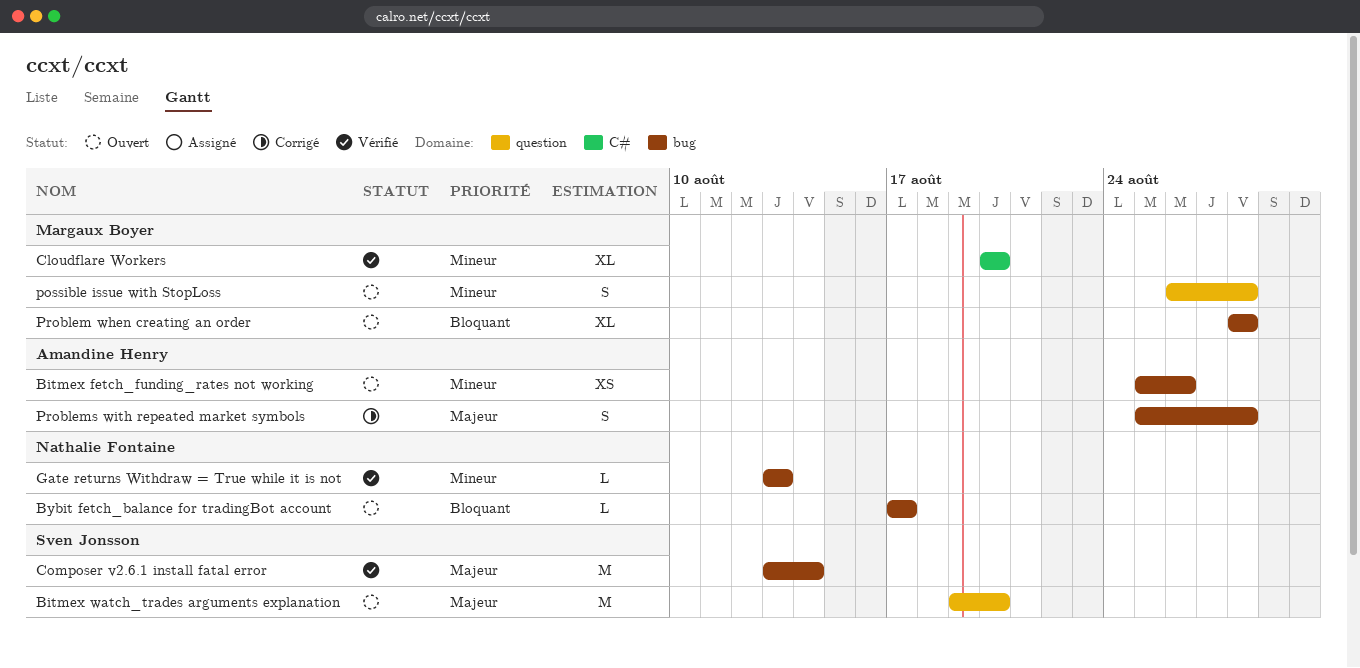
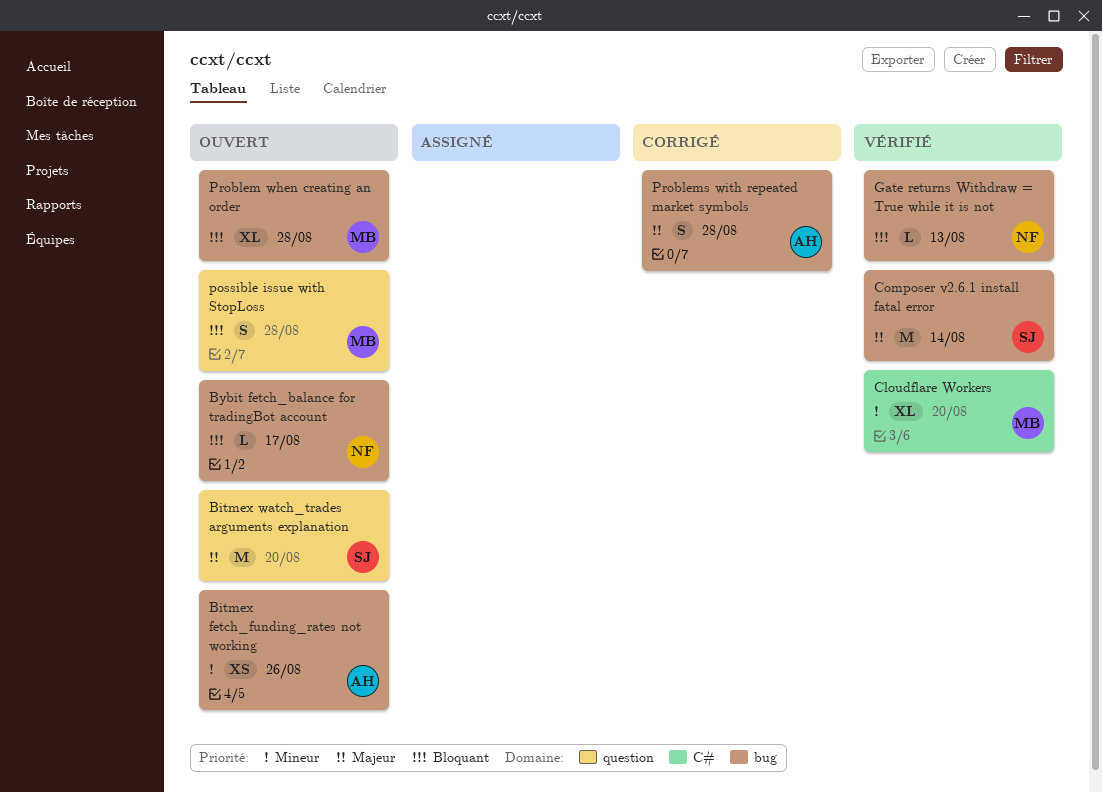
Gate returns Withdraw = True while it is not, priority: Mineur -> Bloquant
possible issue with StopLoss, priority: Mineur -> Bloquant

